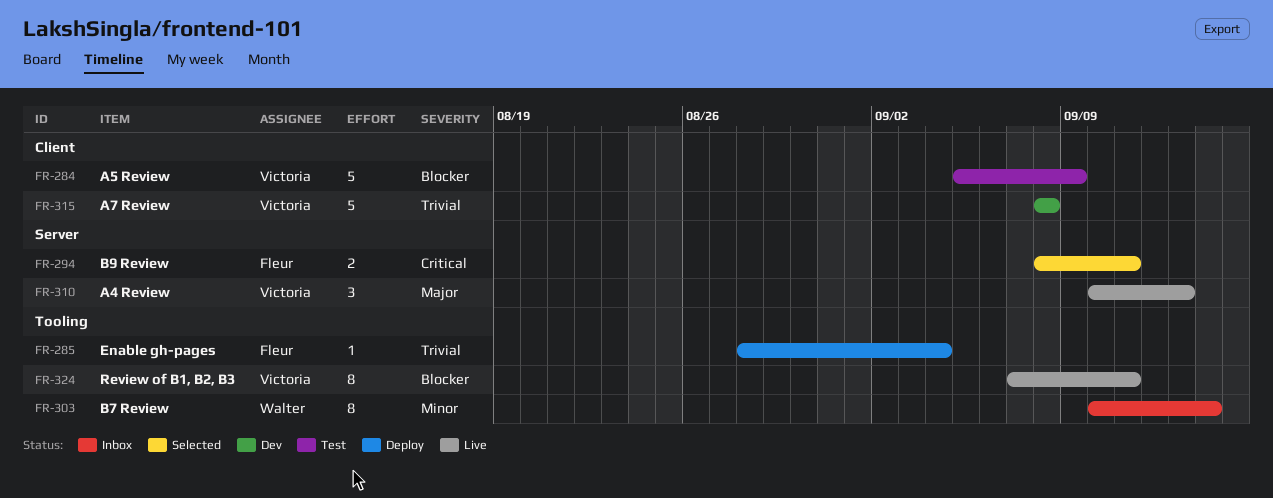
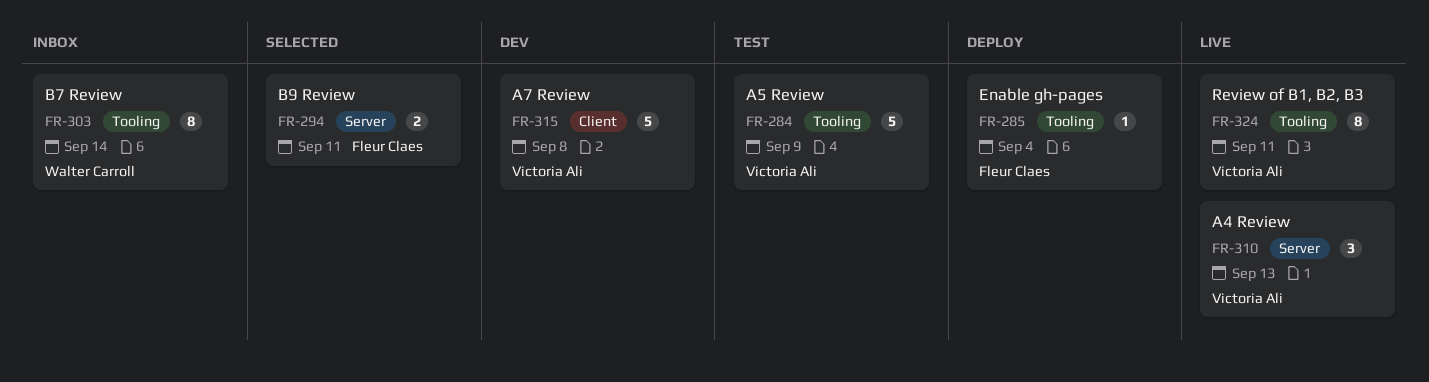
FR-284, label: Client -> Tooling

